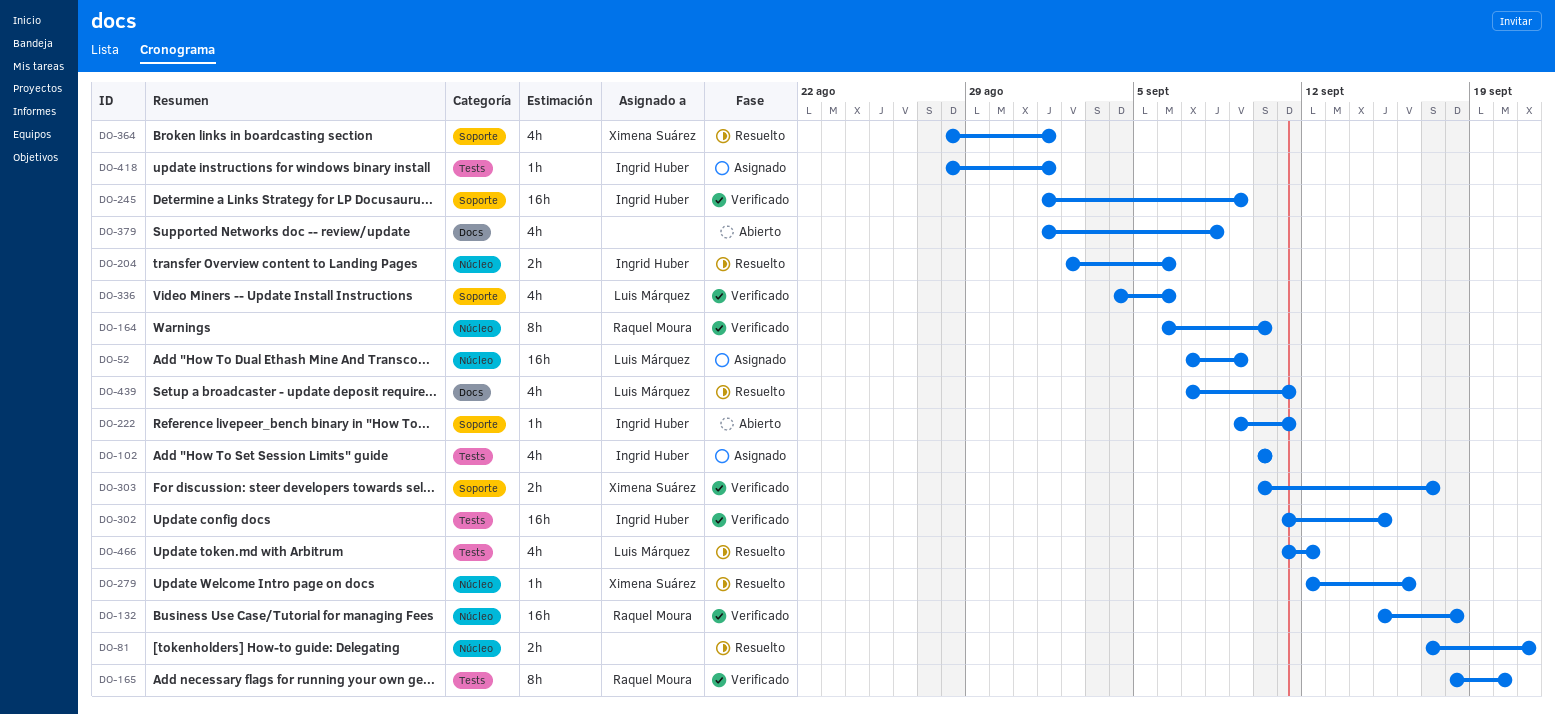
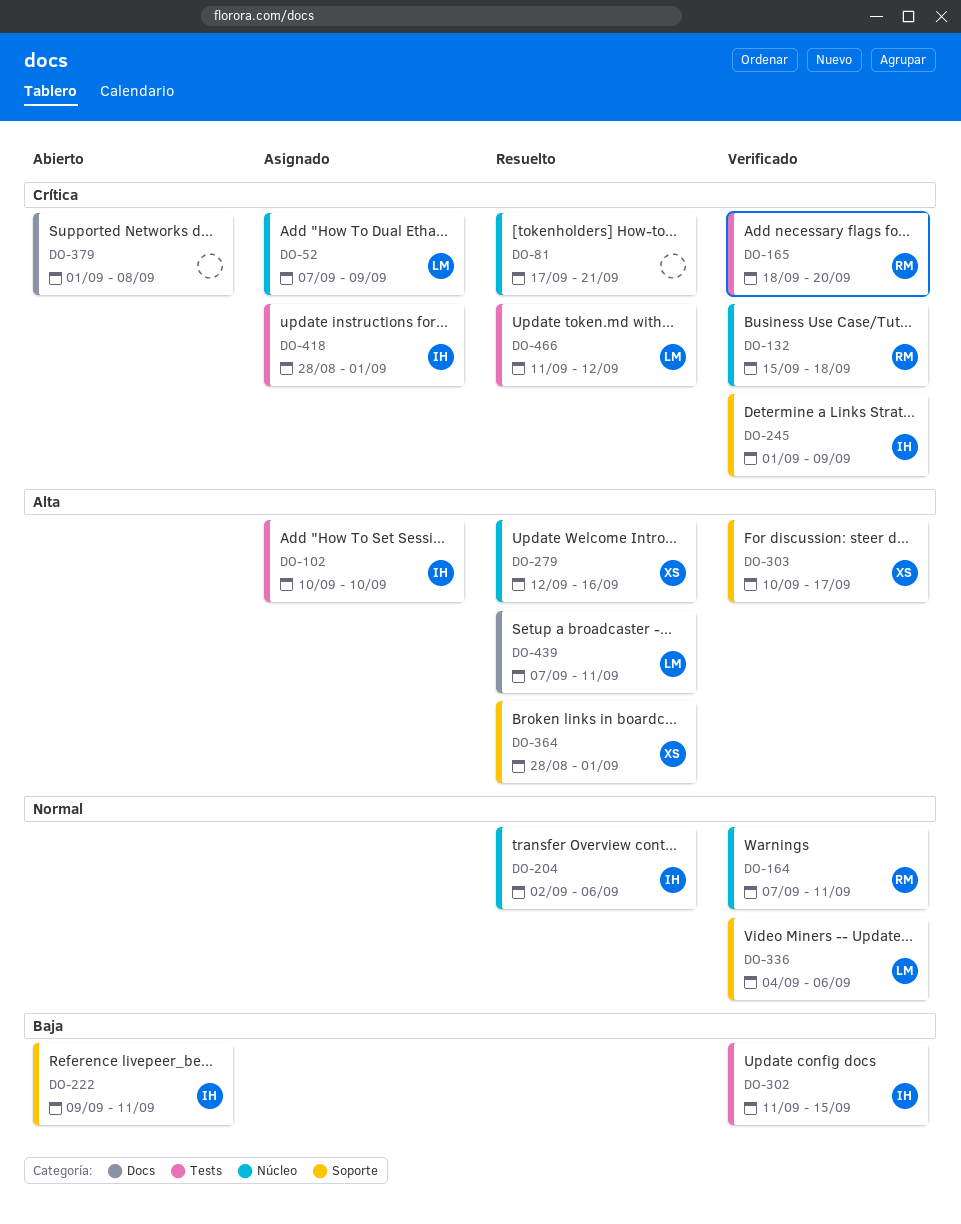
DO-164, start: Sep 6 -> Sep 7
DO-164, due: Sep 10 -> Sep 11

